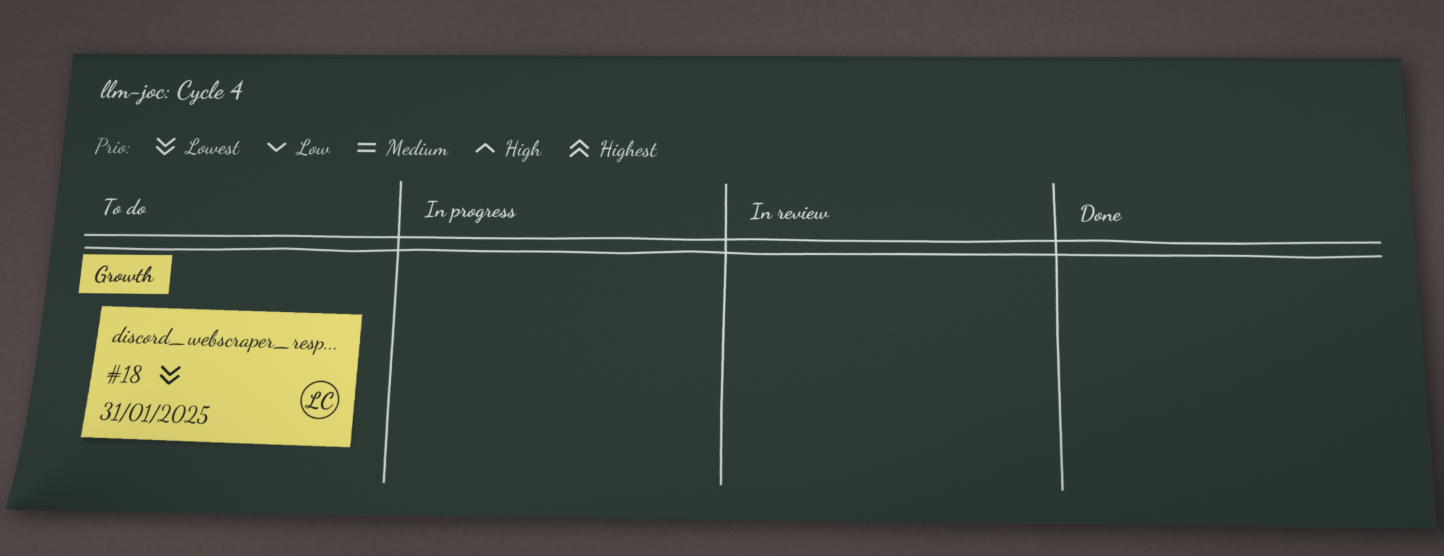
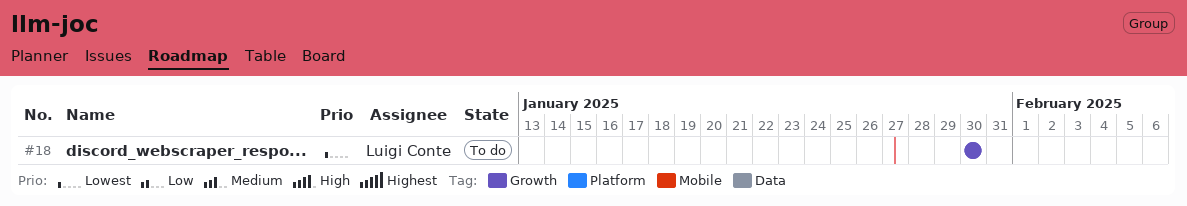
#18, due: Jan 31 -> Jan 30

